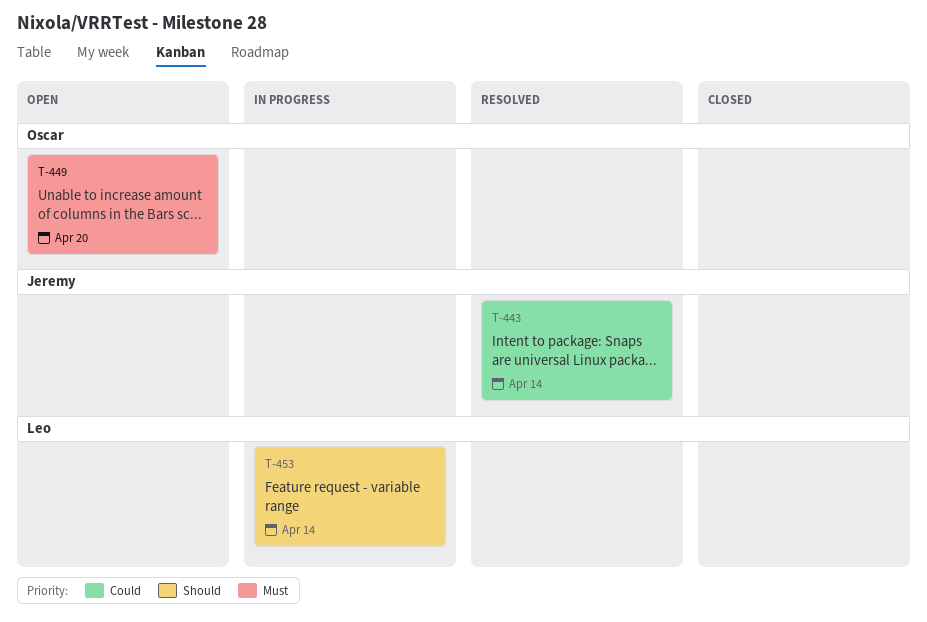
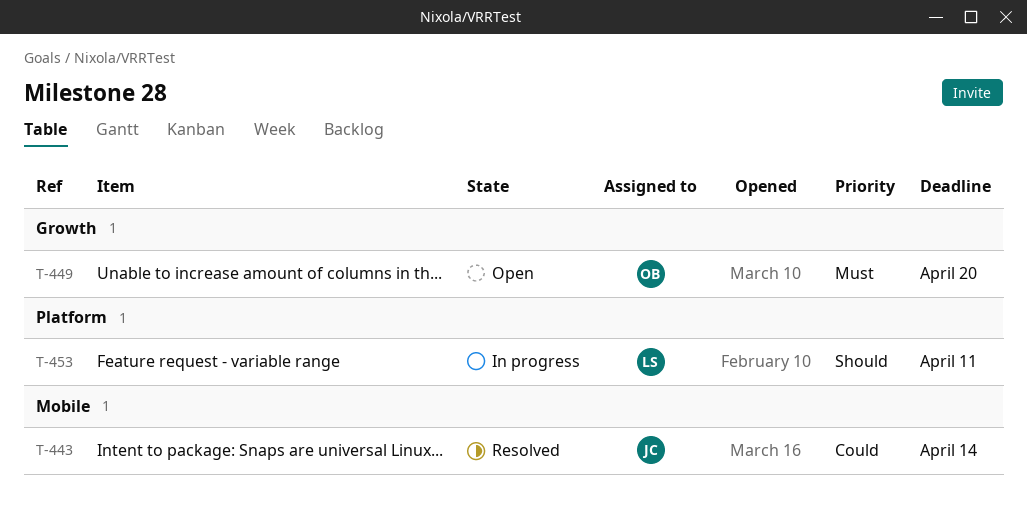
T-453, due: Apr 14 -> Apr 11

